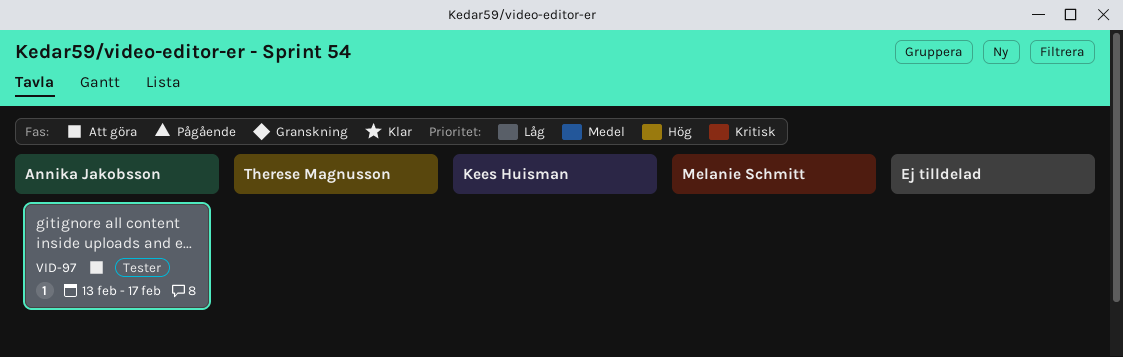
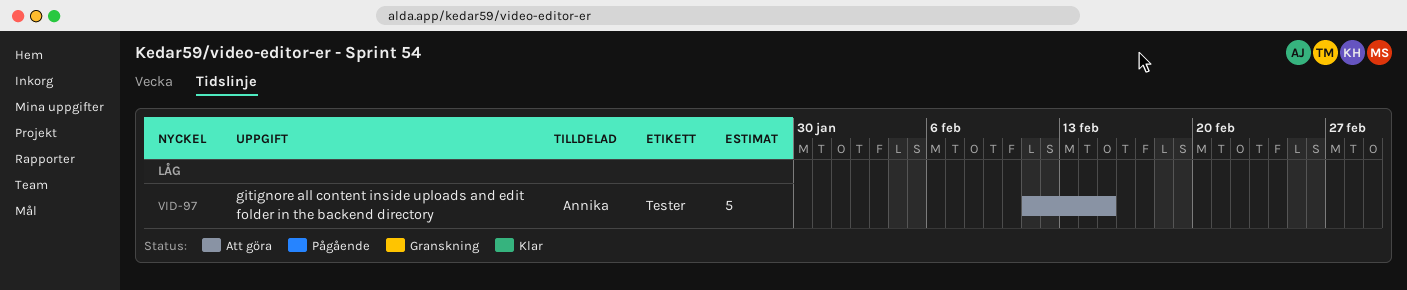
VID-97, estimate: 1 -> 5
VID-97, start: Feb 13 -> Feb 11
VID-97, due: Feb 17 -> Feb 15

